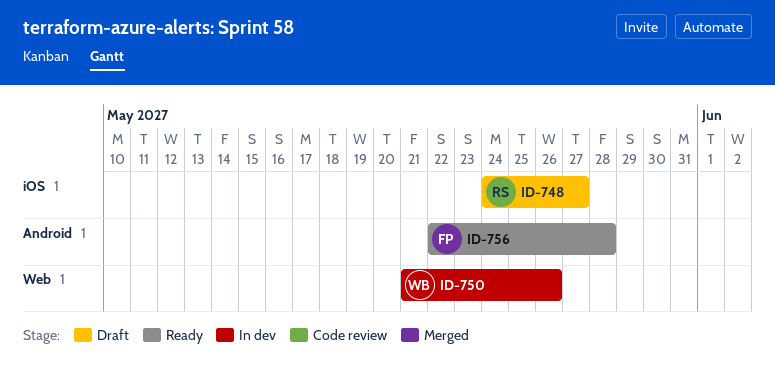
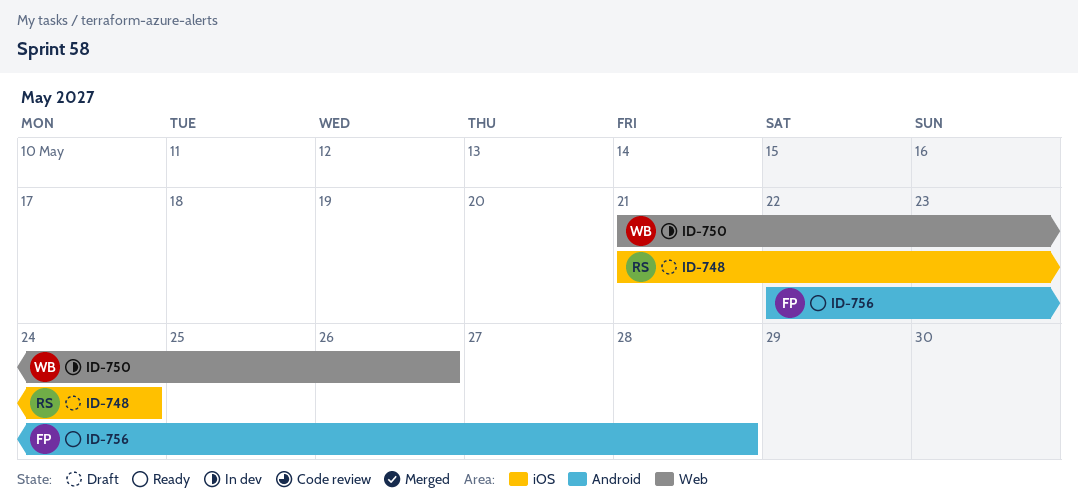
ID-748, start: May 24 -> May 21
ID-748, due: May 27 -> May 24

